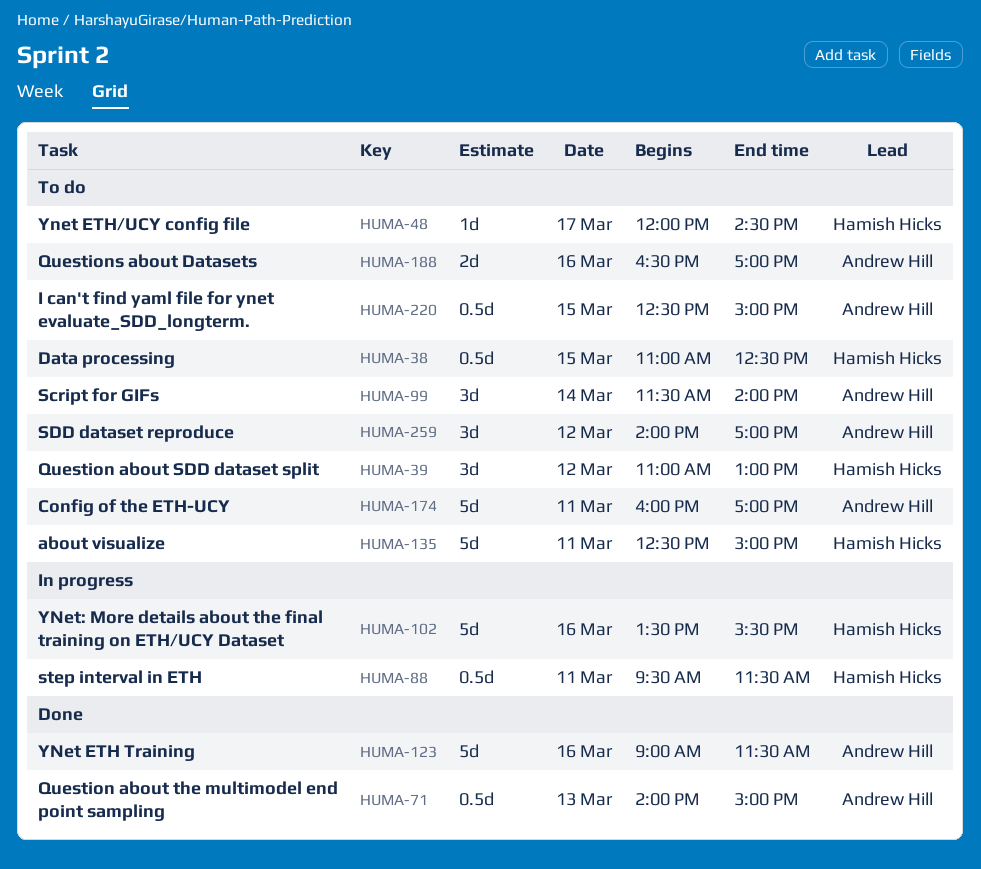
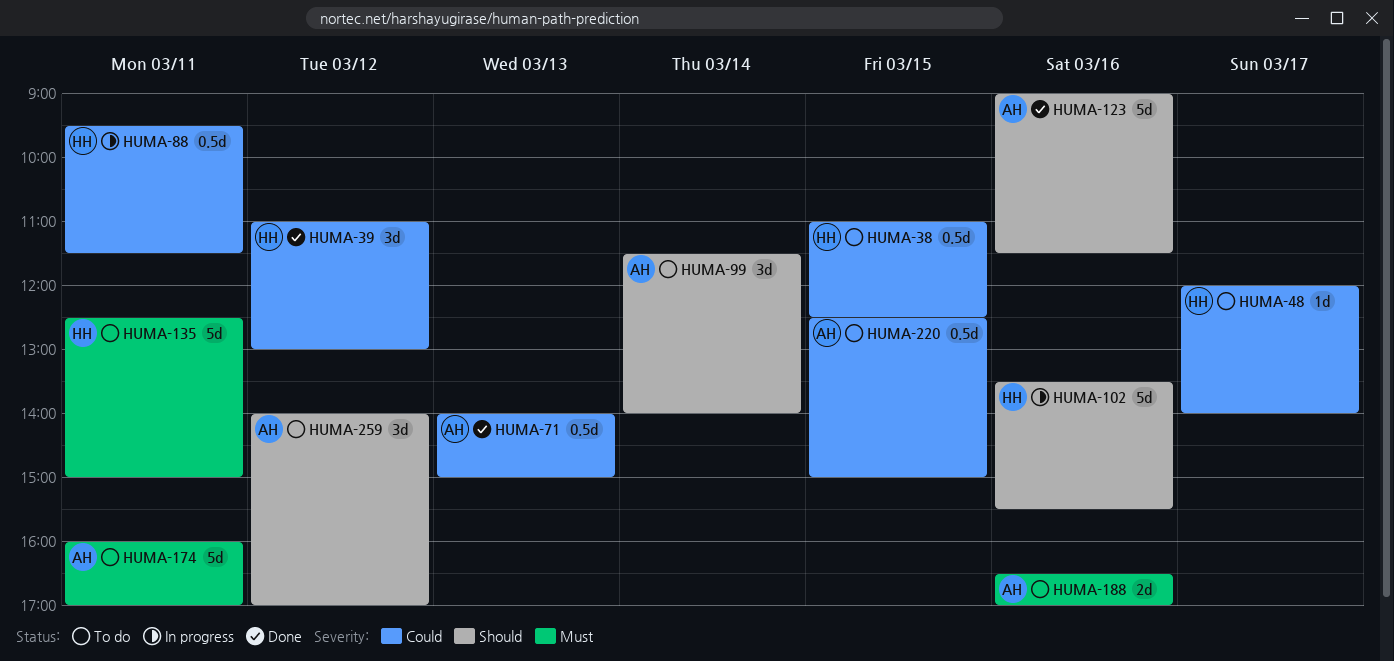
HUMA-39, status: To do -> Done
HUMA-48, ends: 14:30 -> 14:00

